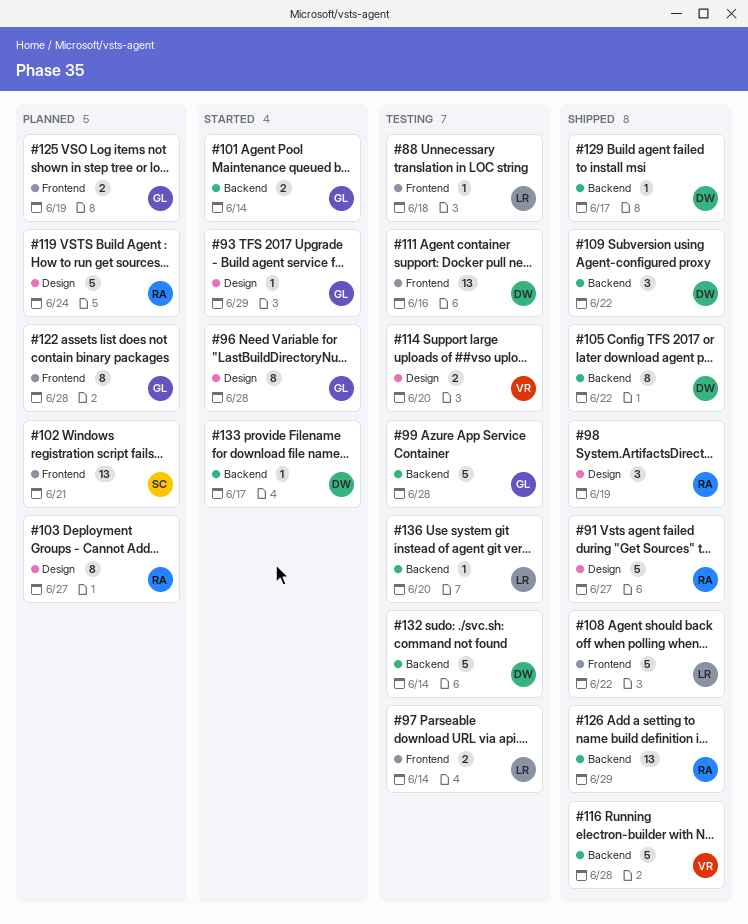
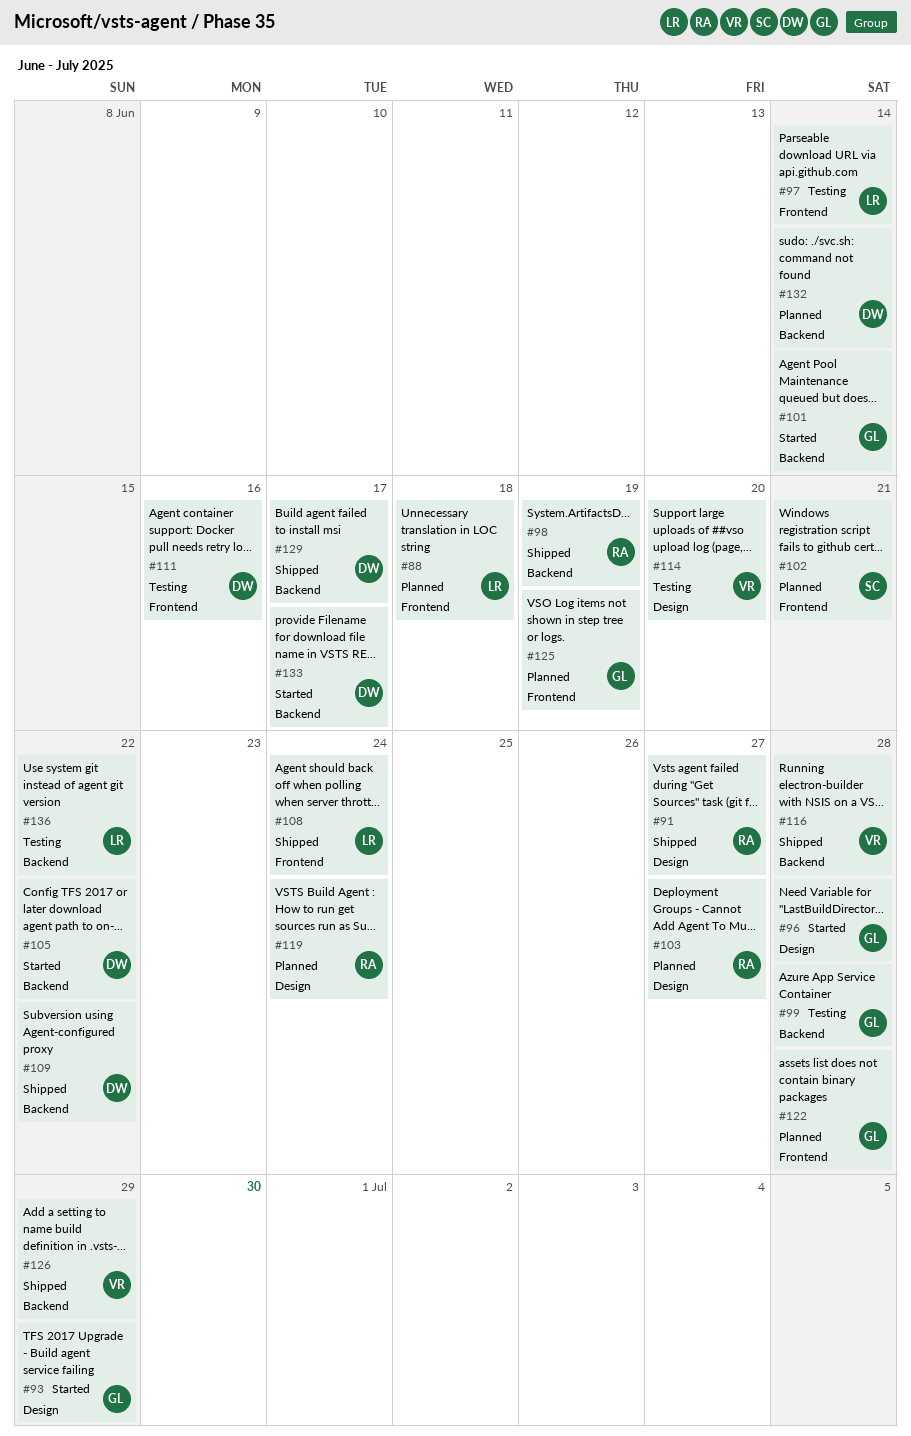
#88, status: Testing -> Planned
#98, label: Design -> Backend
#105, status: Shipped -> Started
#108, due: Jun 22 -> Jun 24
#126, owner: RA -> VR
#132, status: Testing -> Planned
#136, due: Jun 20 -> Jun 22

